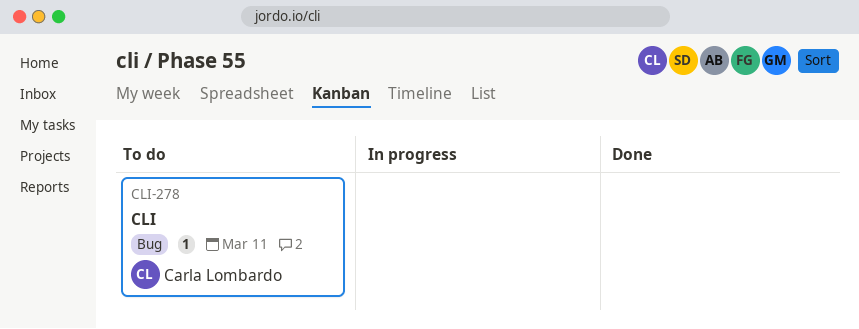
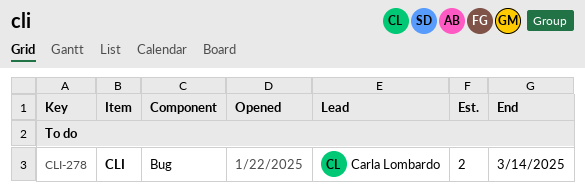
CLI-278, estimate: 1 -> 2
CLI-278, due: Mar 11 -> Mar 14

